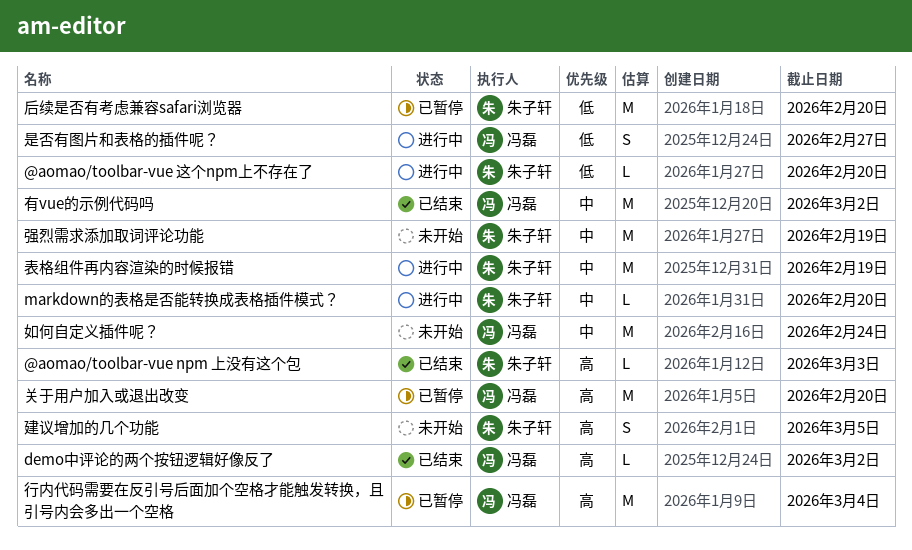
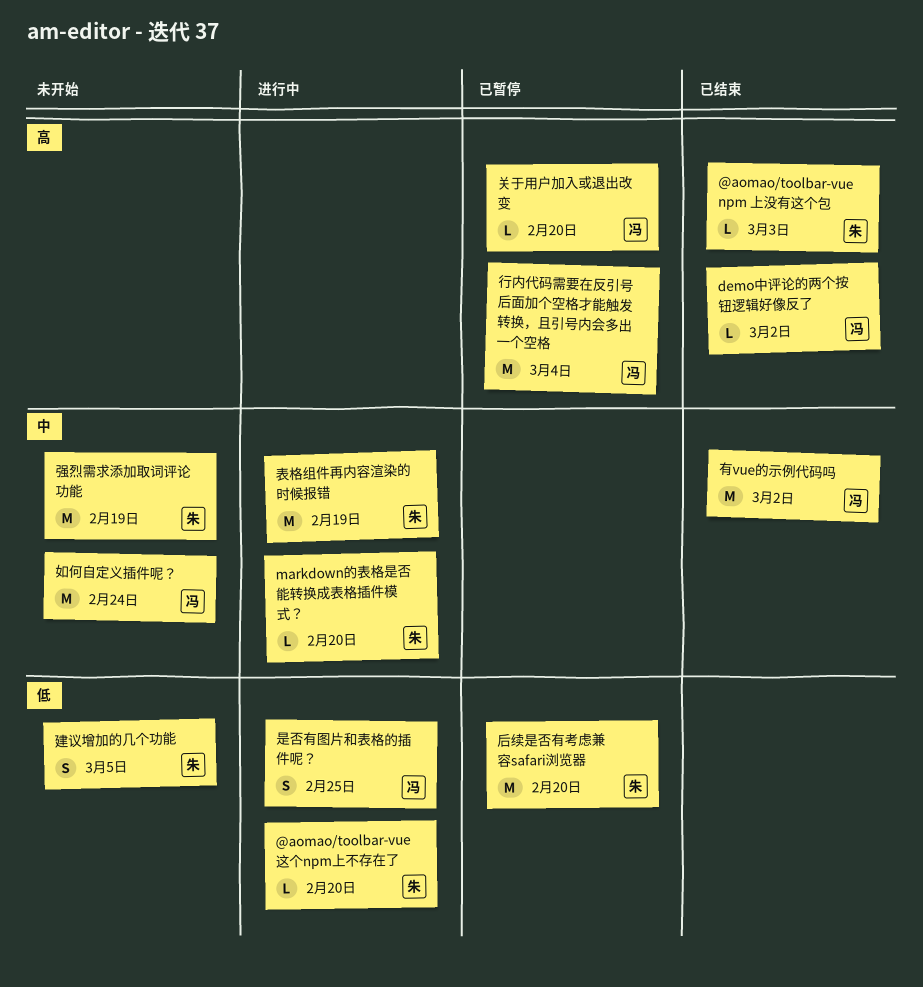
关于用户加入或退出改变, estimate: M -> L
建议增加的几个功能, priority: 高 -> 低
是否有图片和表格的插件呢？, due: Feb 27 -> Feb 25

